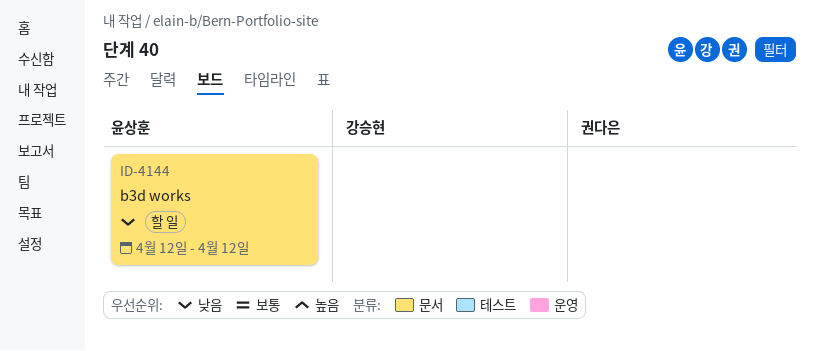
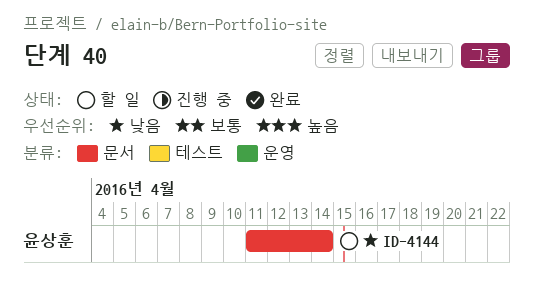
ID-4144, start: Apr 12 -> Apr 11
ID-4144, due: Apr 12 -> Apr 14

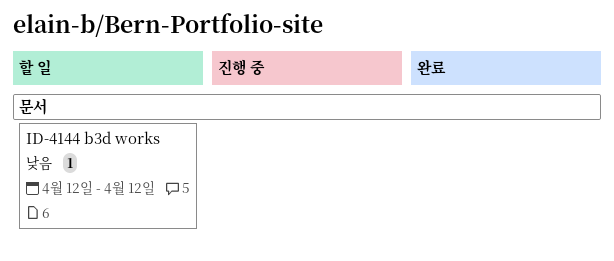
ID-4144, start: Apr 11 -> Apr 12
ID-4144, due: Apr 14 -> Apr 12

